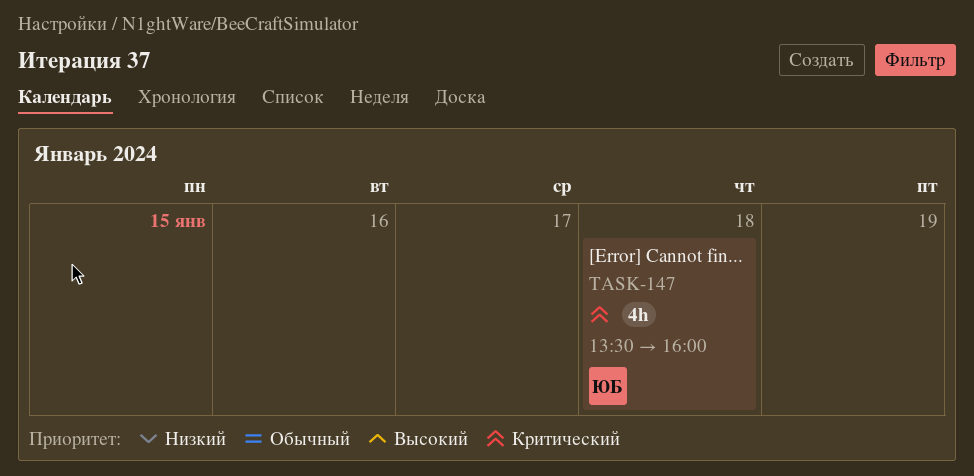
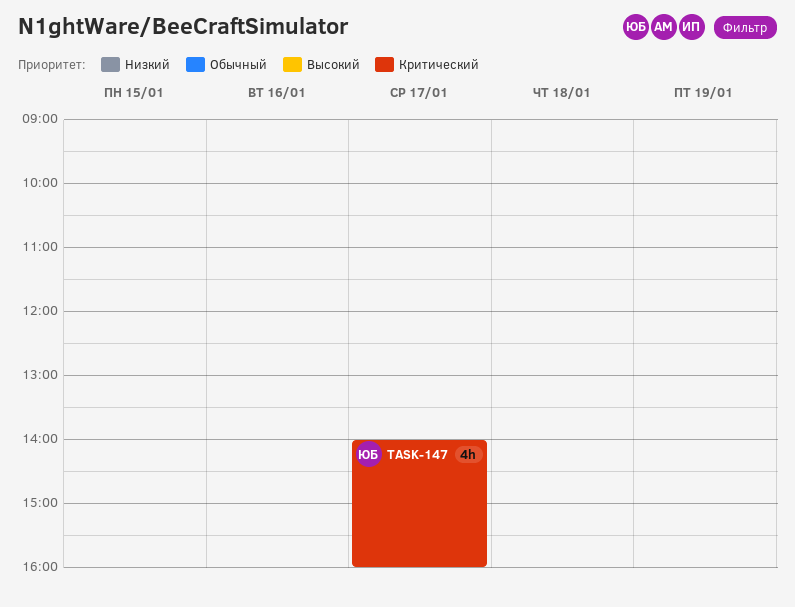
TASK-147, day: Jan 18 -> Jan 17
TASK-147, begins: 13:30 -> 14:00

